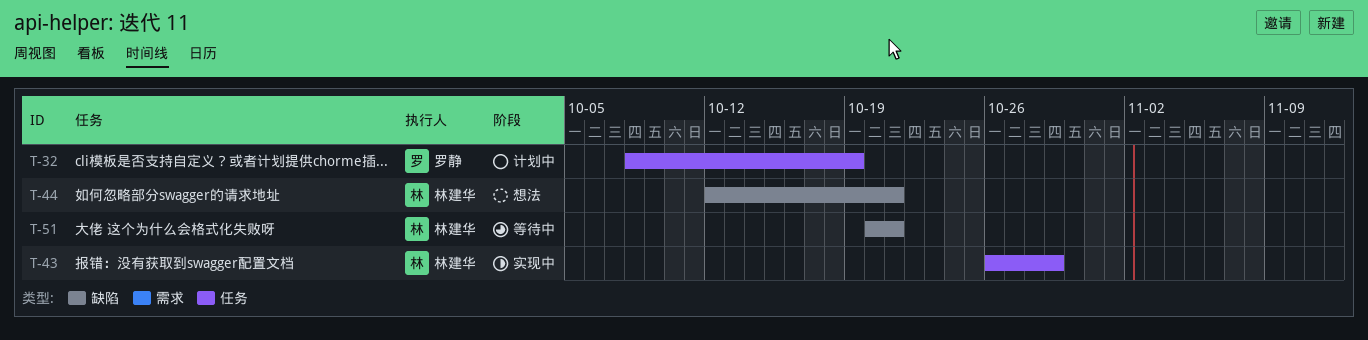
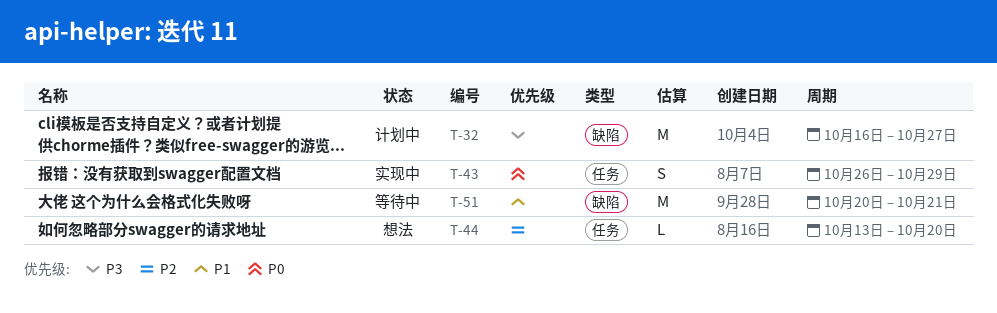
T-32, label: 任务 -> 缺陷
T-32, start: Oct 8 -> Oct 16
T-32, due: Oct 19 -> Oct 27
T-44, label: 缺陷 -> 任务
T-44, start: Oct 12 -> Oct 13
T-44, due: Oct 21 -> Oct 20

